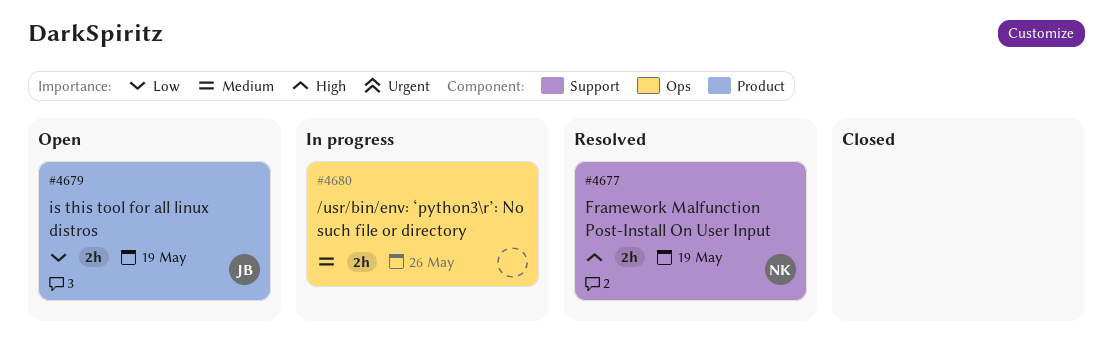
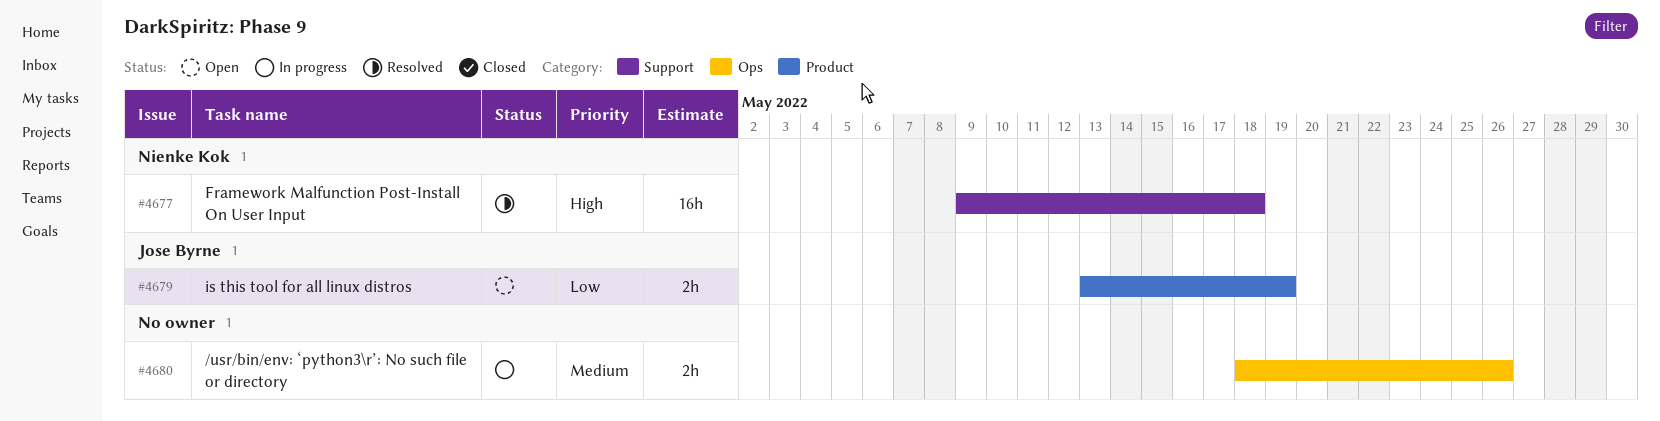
#4677, estimate: 2h -> 16h
#4677, due: May 19 -> May 18

